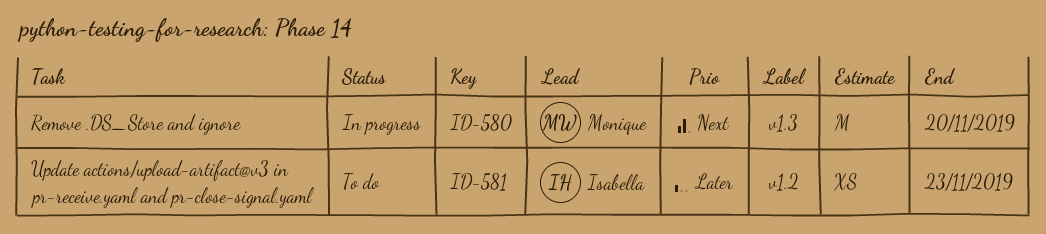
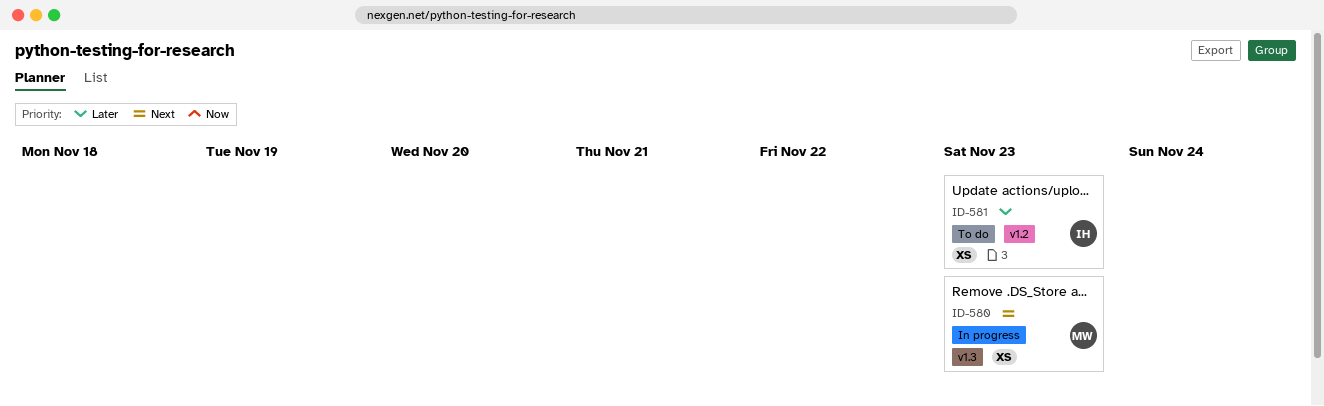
ID-580, estimate: M -> XS
ID-580, due: Nov 20 -> Nov 23

